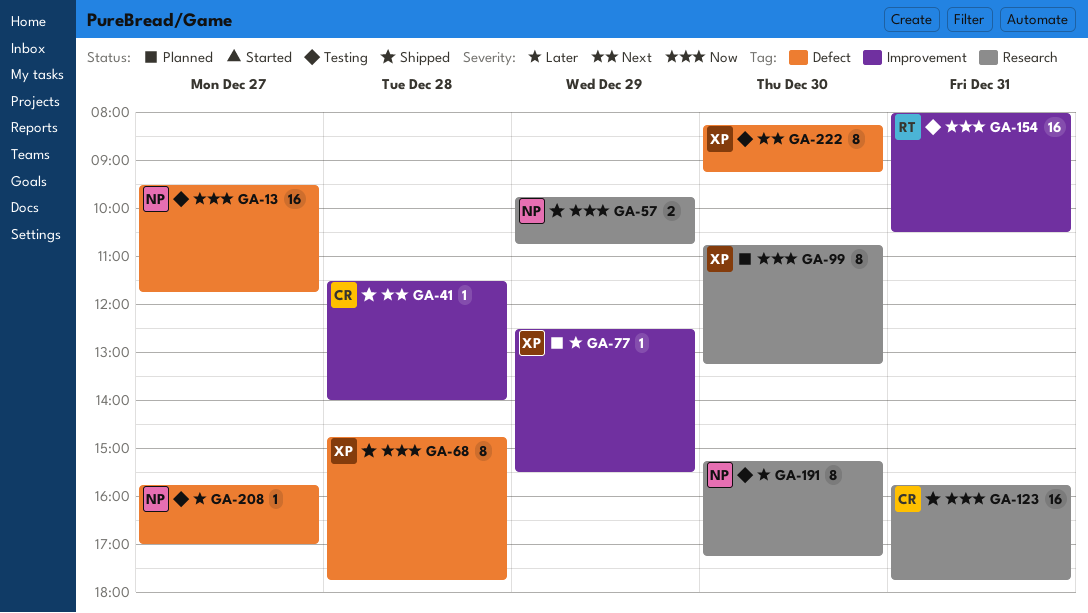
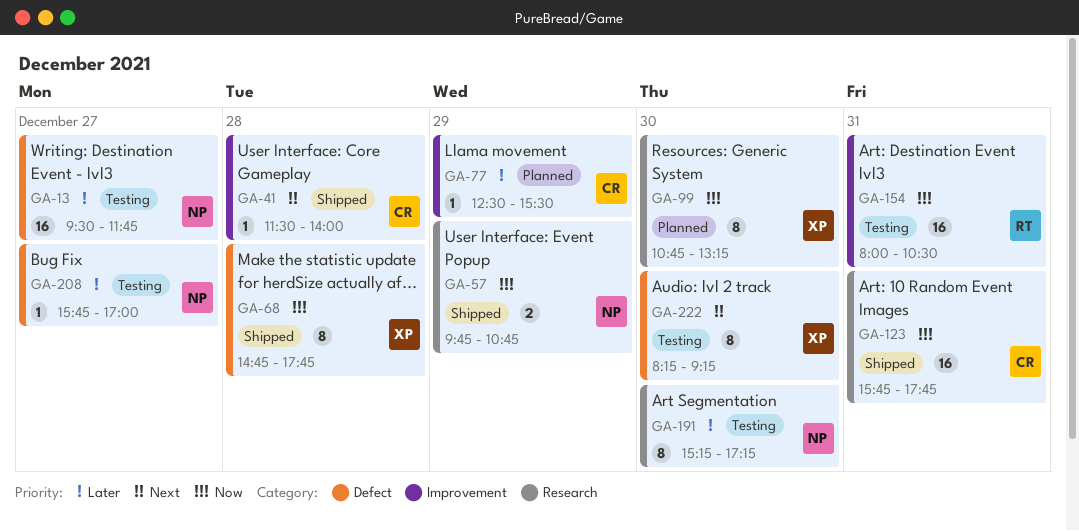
GA-13, priority: Now -> Later
GA-77, owner: XP -> CR

